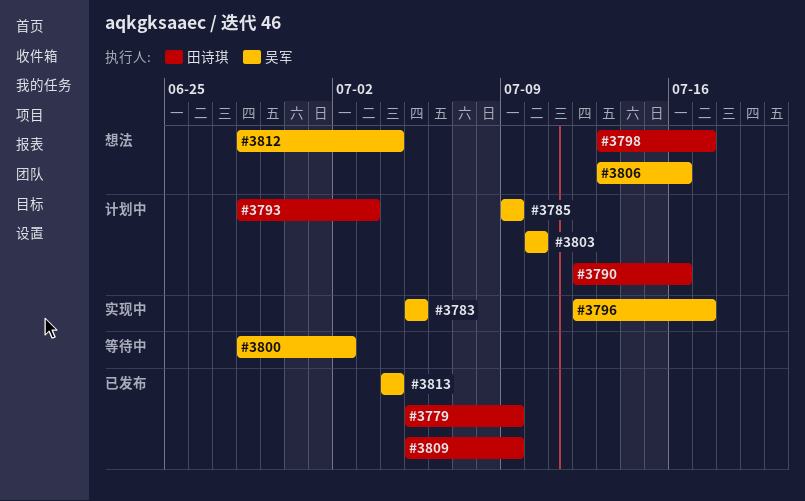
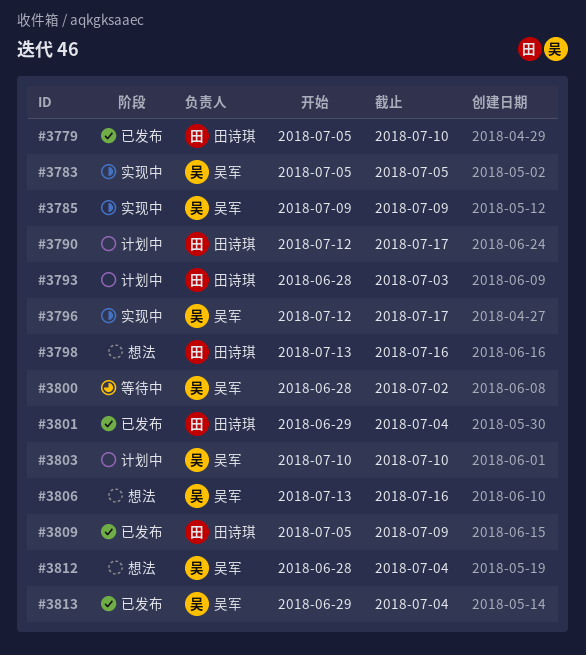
#3779, due: Jul 9 -> Jul 10
#3785, status: 计划中 -> 实现中
#3790, due: Jul 16 -> Jul 17
#3798, due: Jul 17 -> Jul 16
#3801: none -> present
#3813, start: Jul 4 -> Jun 29

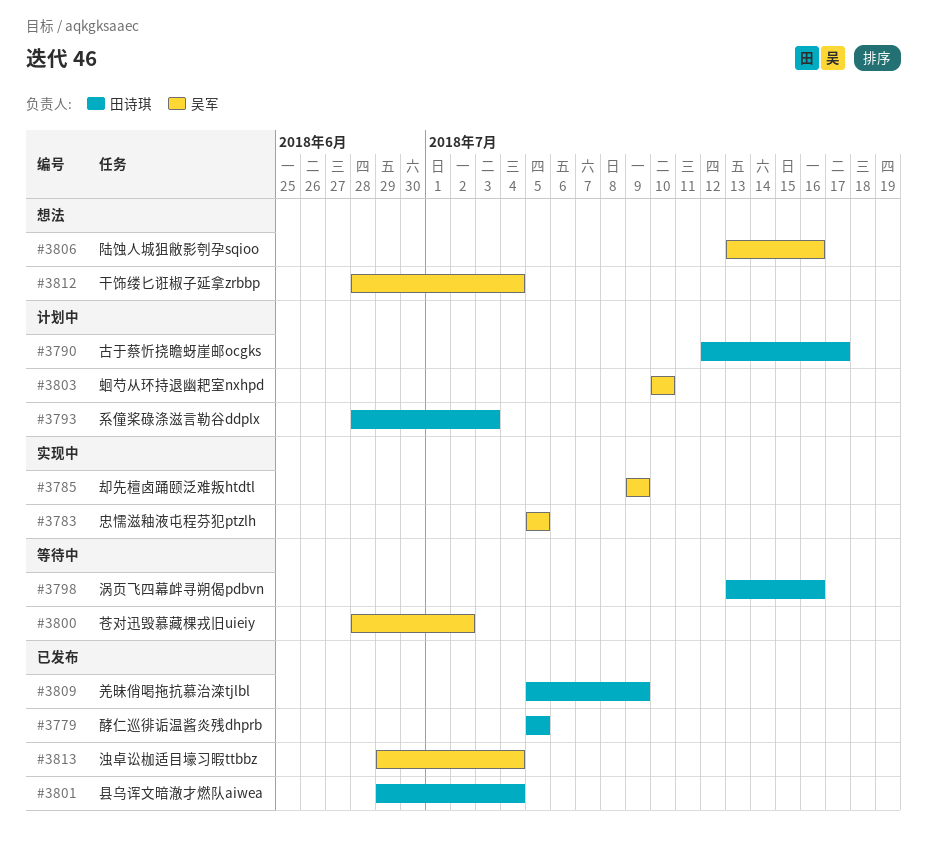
#3779, due: Jul 10 -> Jul 5
#3796: present -> none
#3798, status: 想法 -> 等待中

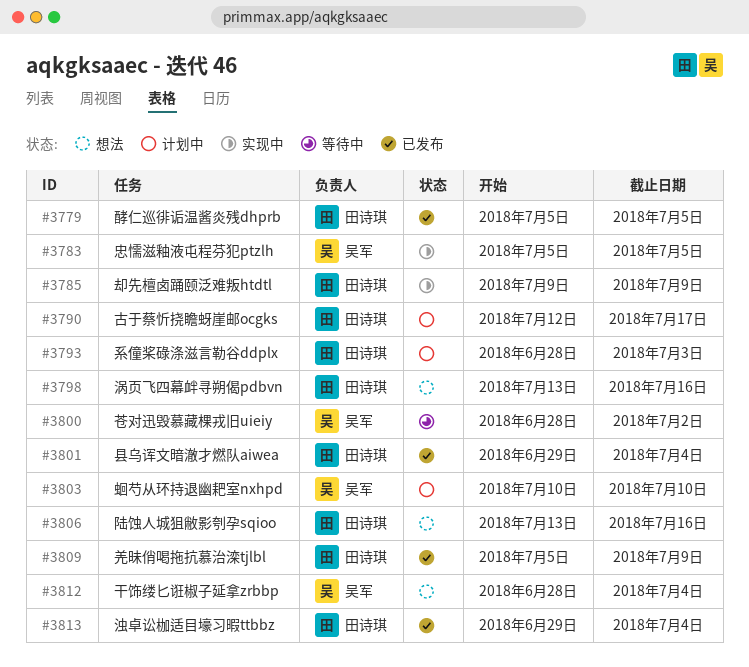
#3785, owner: 吴军 -> 田诗琪
#3798, status: 等待中 -> 想法
#3806, owner: 吴军 -> 田诗琪
#3813, owner: 吴军 -> 田诗琪

